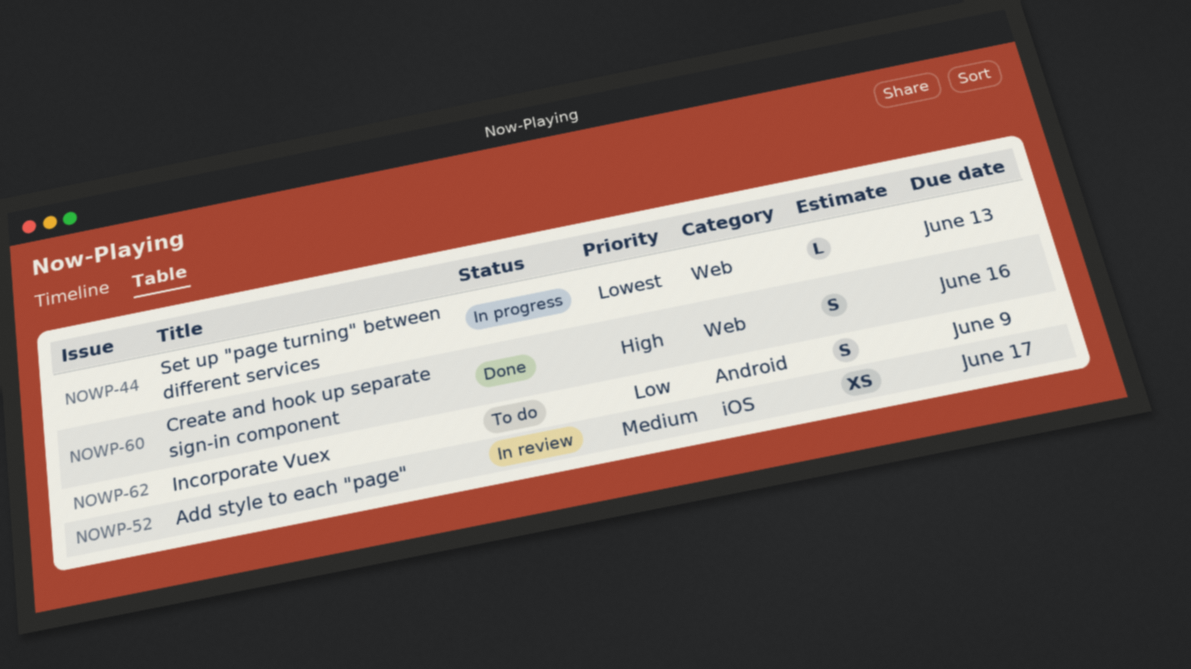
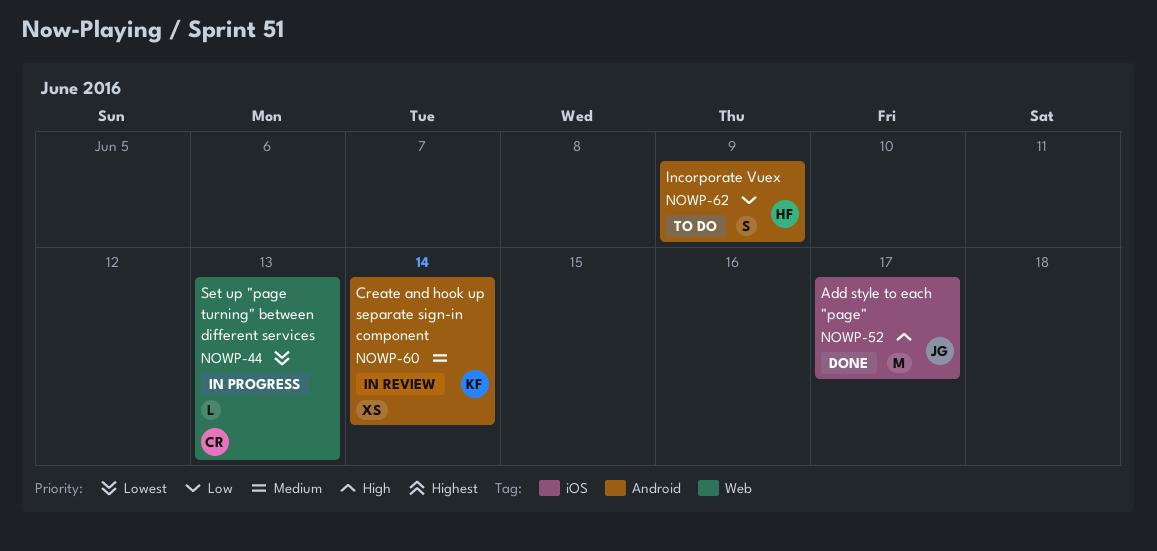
NOWP-52, status: In review -> Done
NOWP-52, priority: Medium -> High
NOWP-52, estimate: XS -> M
NOWP-60, status: Done -> In review
NOWP-60, priority: High -> Medium
NOWP-60, label: Web -> Android
NOWP-60, estimate: S -> XS
NOWP-60, due: Jun 16 -> Jun 14

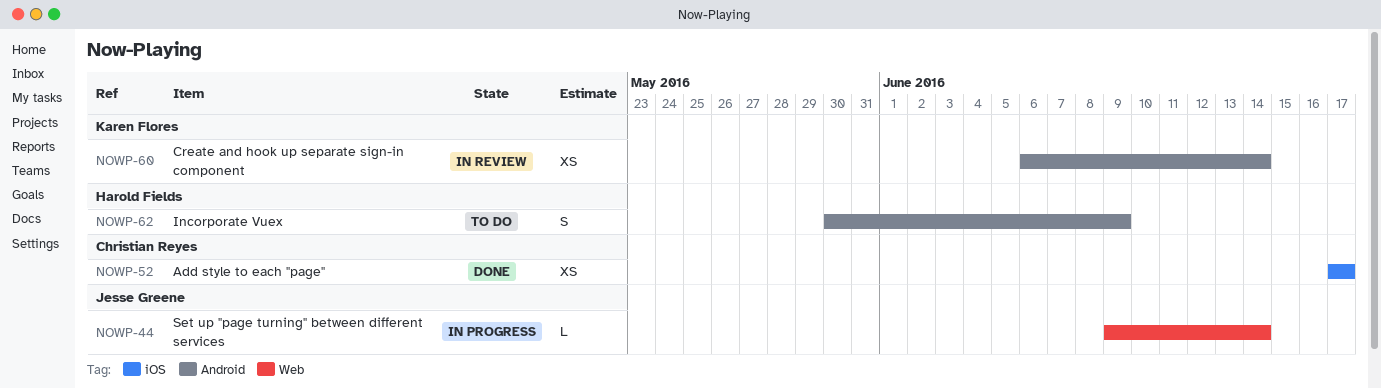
NOWP-44, owner: Christian Reyes -> Jesse Greene
NOWP-44, due: Jun 13 -> Jun 14
NOWP-52, owner: Jesse Greene -> Christian Reyes
NOWP-52, estimate: M -> XS

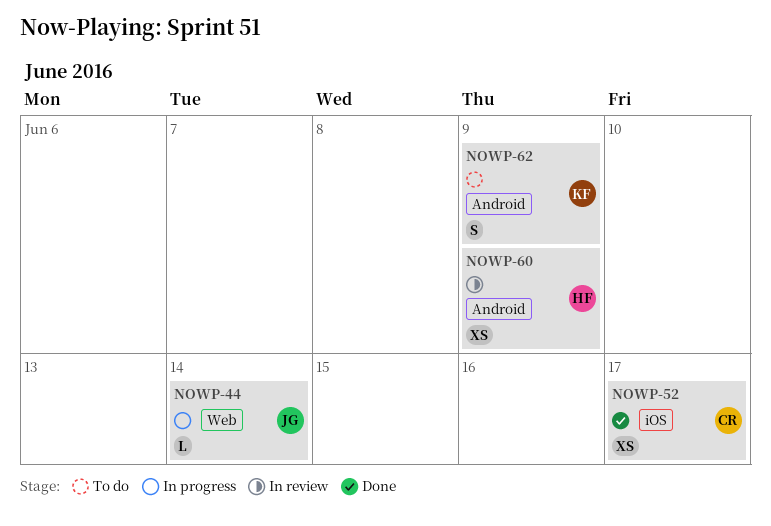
NOWP-60, owner: Karen Flores -> Harold Fields
NOWP-60, due: Jun 14 -> Jun 9
NOWP-62, owner: Harold Fields -> Karen Flores

